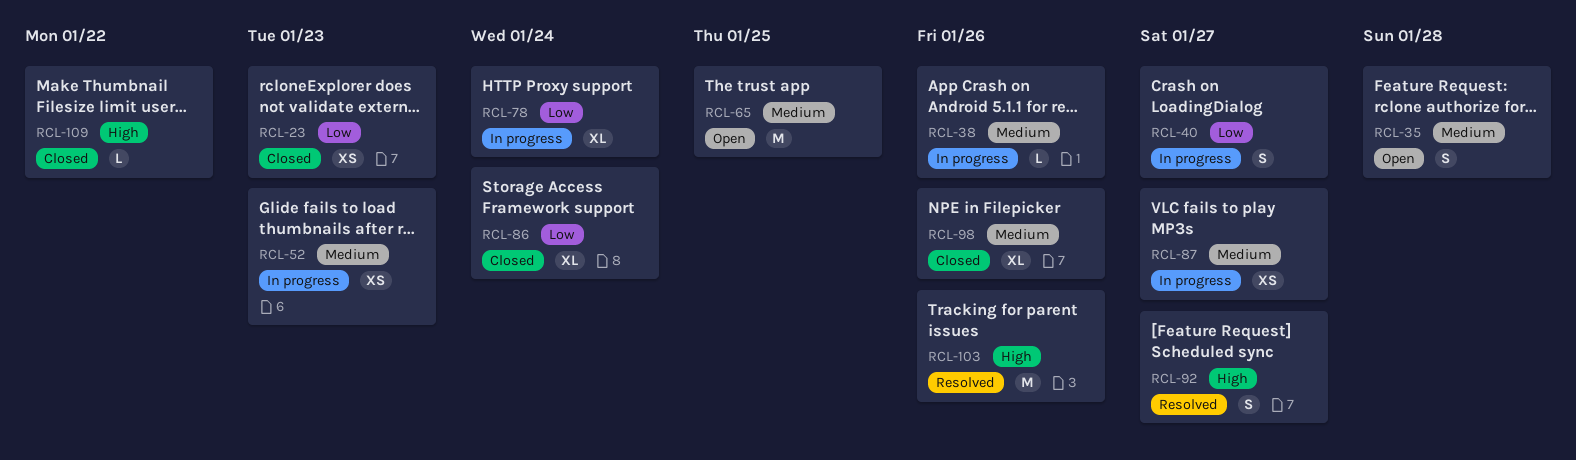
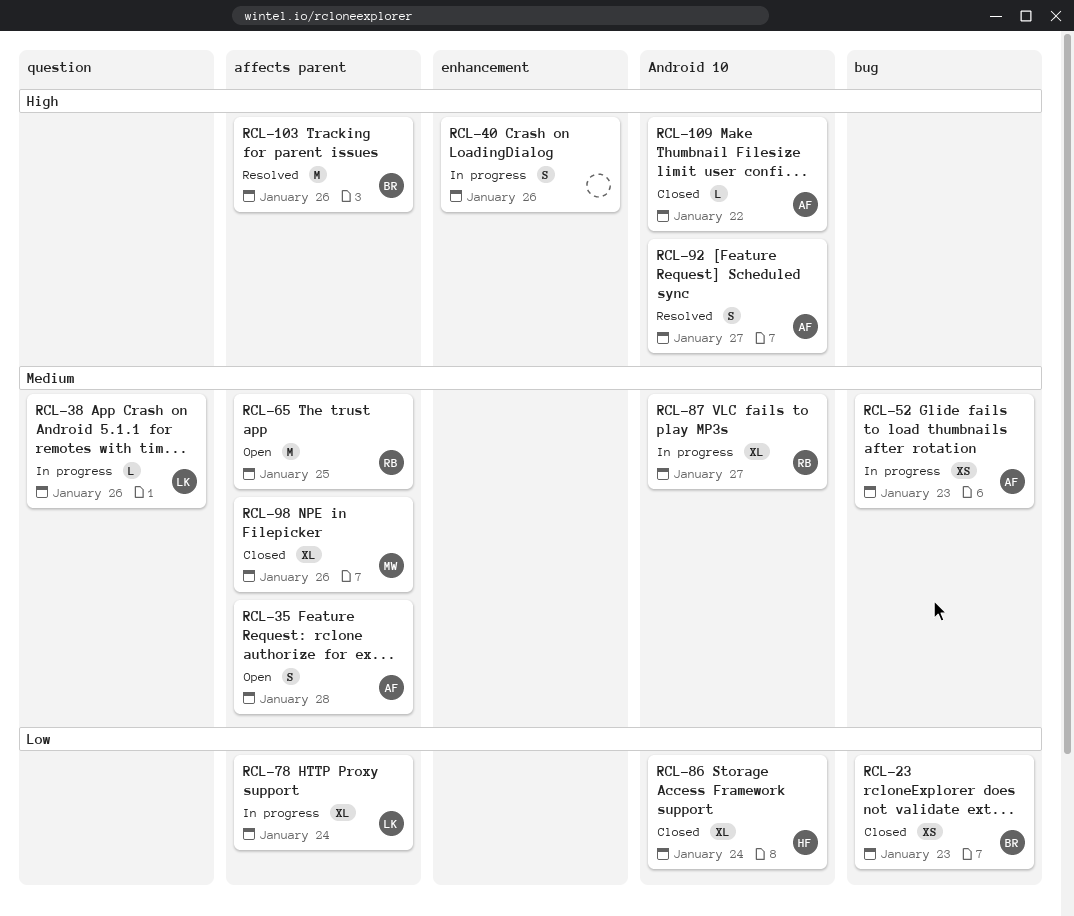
RCL-40, priority: Low -> High
RCL-40, due: Jan 27 -> Jan 26
RCL-87, estimate: XS -> XL

